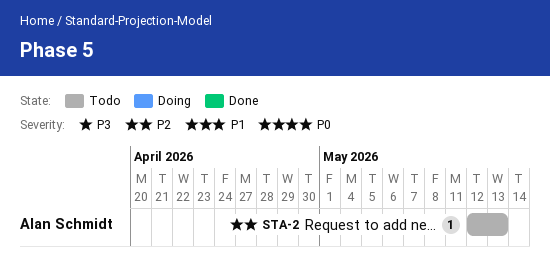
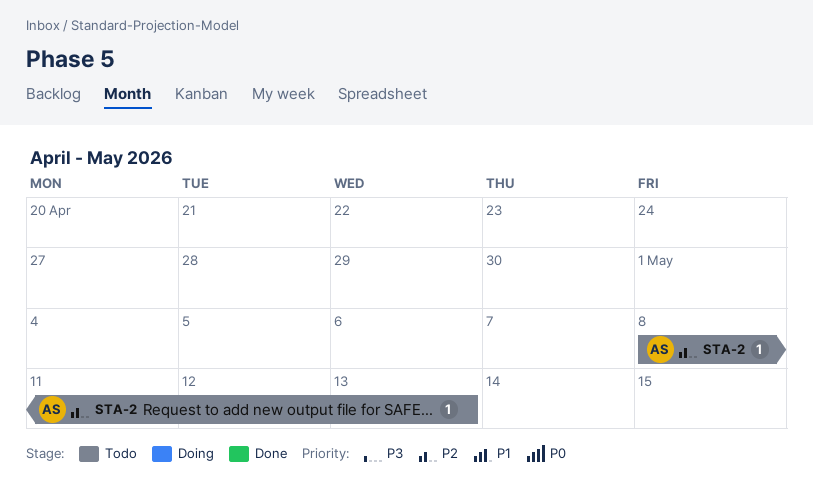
STA-2, start: May 12 -> May 8

